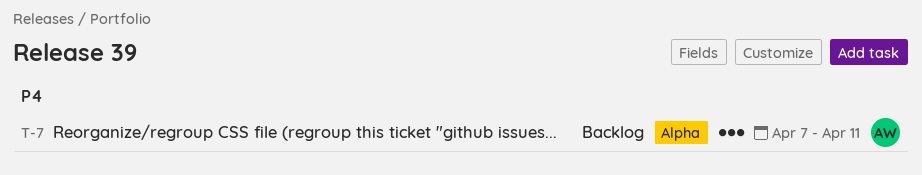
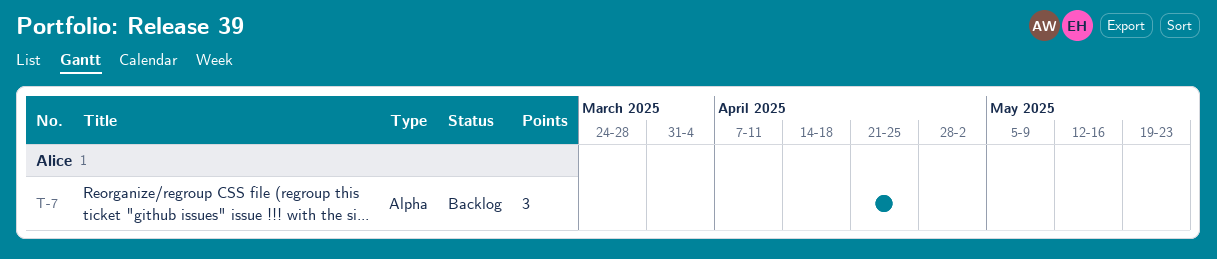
T-7, start: Apr 7 -> Apr 21
T-7, due: Apr 11 -> Apr 25

